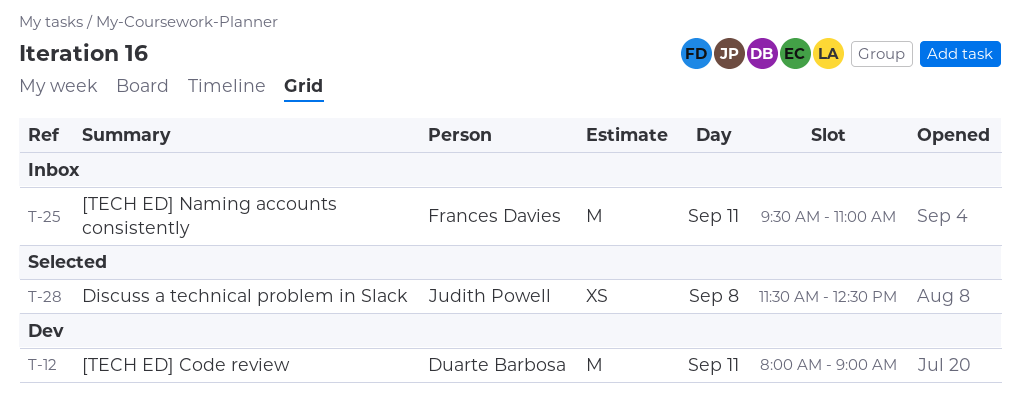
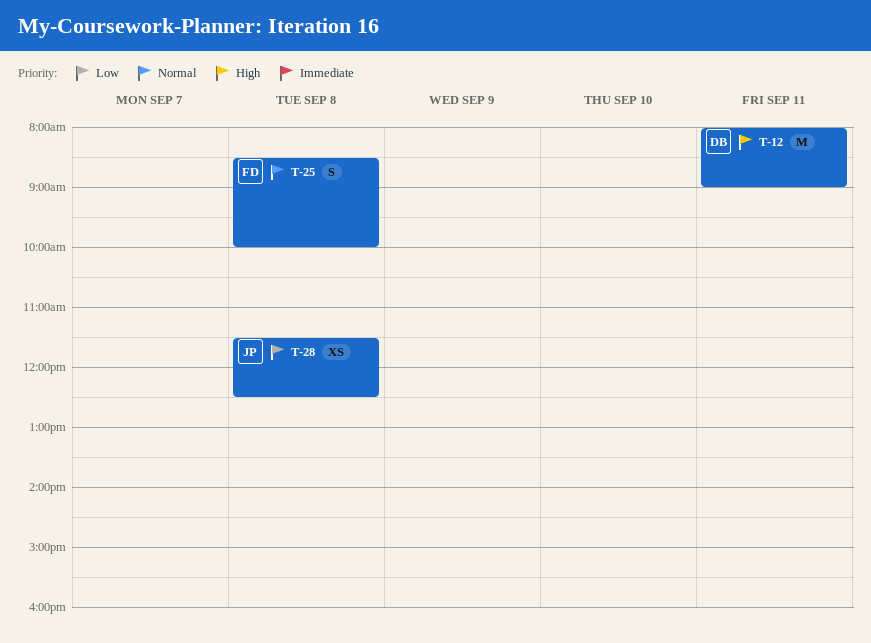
T-25, estimate: M -> S
T-25, day: Sep 11 -> Sep 8
T-25, begins: 09:30 -> 08:30
T-25, ends: 11:00 -> 10:00

